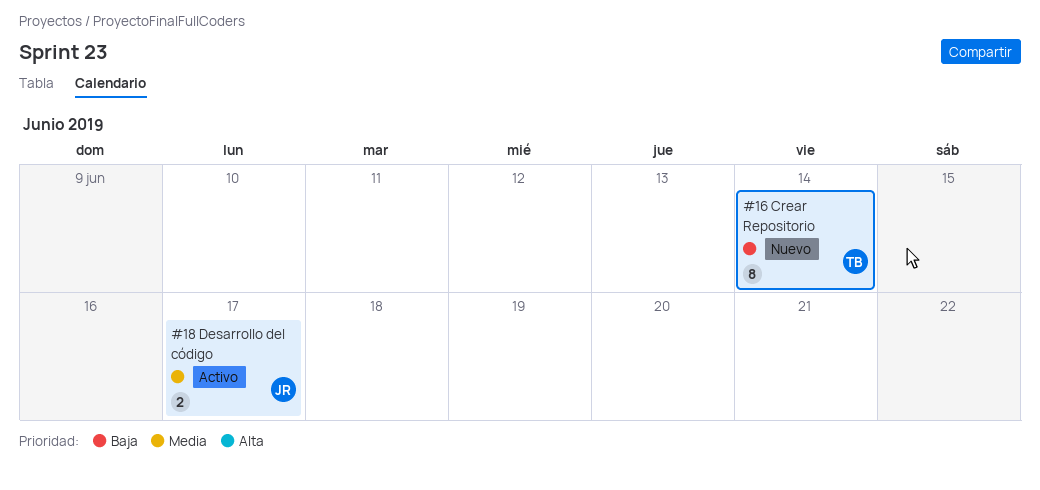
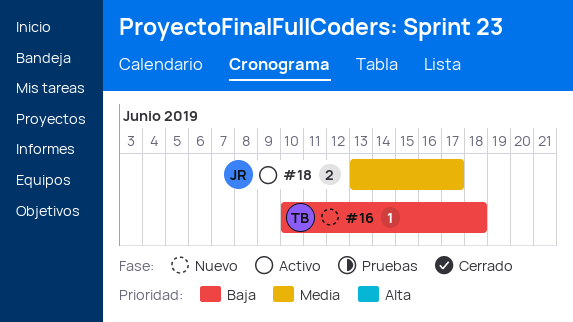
#16, estimate: 8 -> 1
#16, due: Jun 14 -> Jun 18

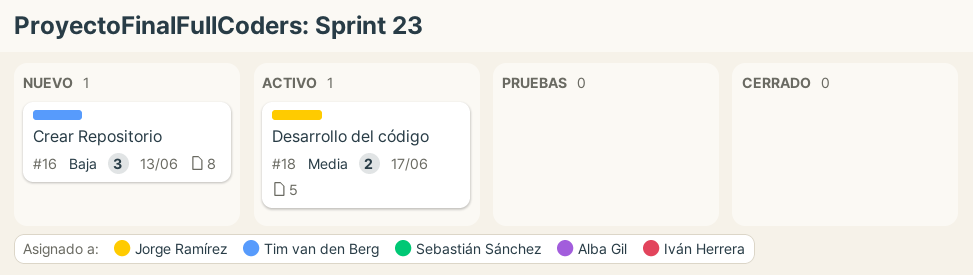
#16, estimate: 1 -> 3
#16, due: Jun 18 -> Jun 13

